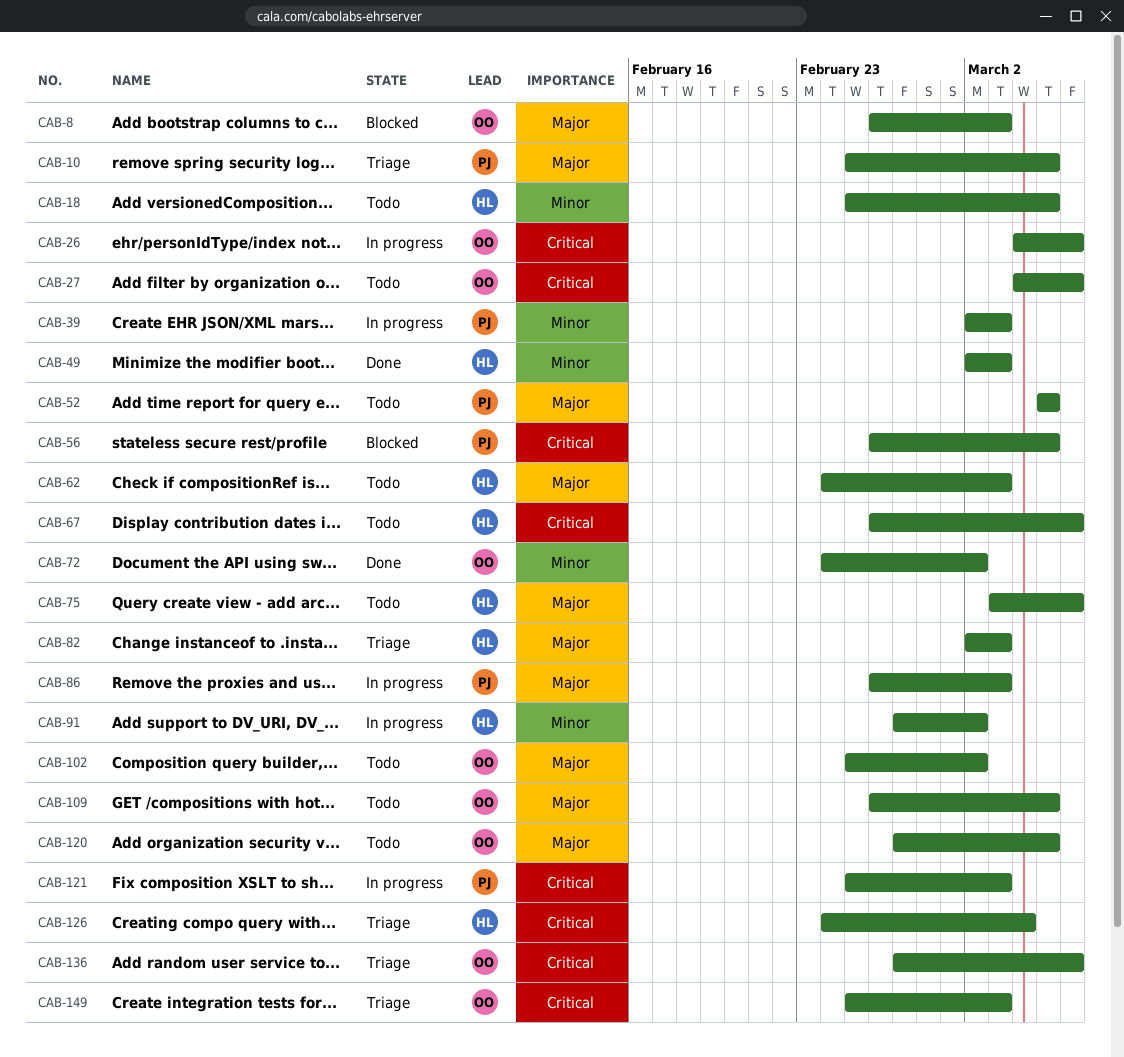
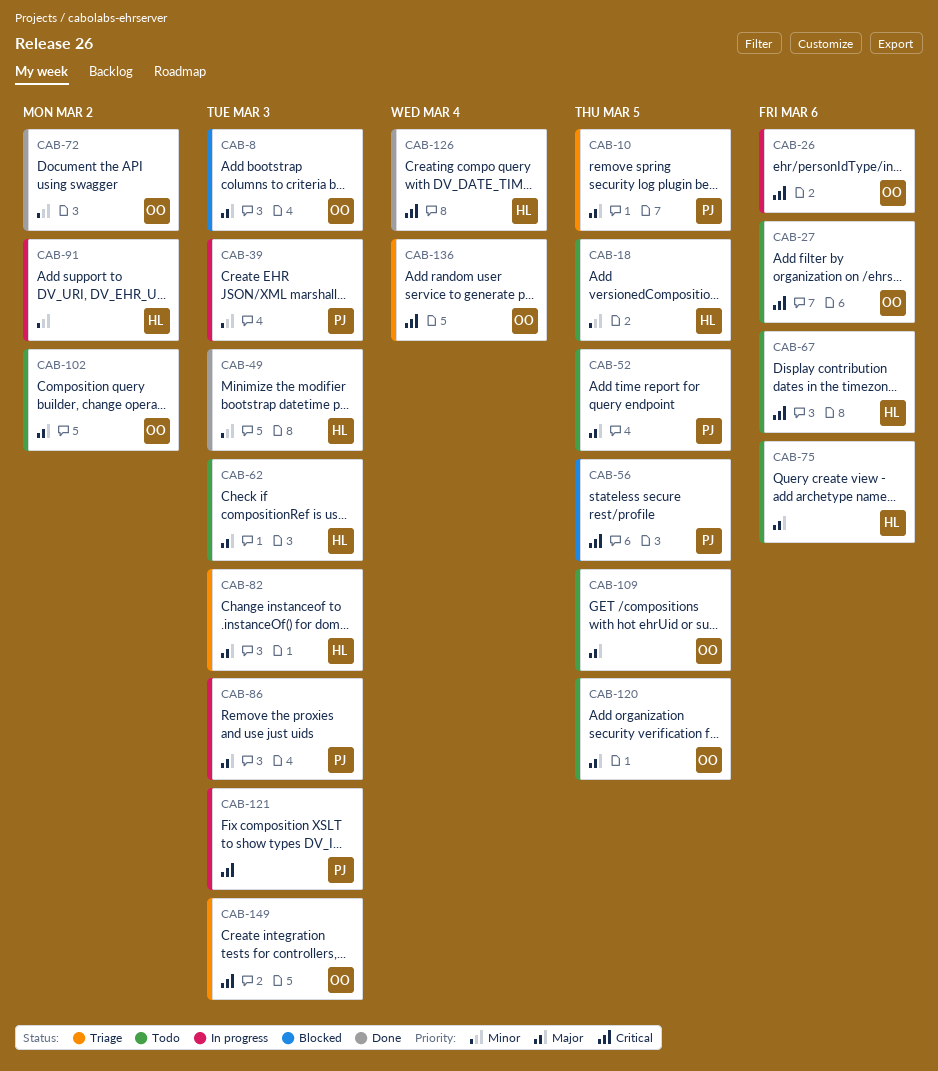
CAB-126, status: Triage -> Done
CAB-136, due: Mar 6 -> Mar 4

